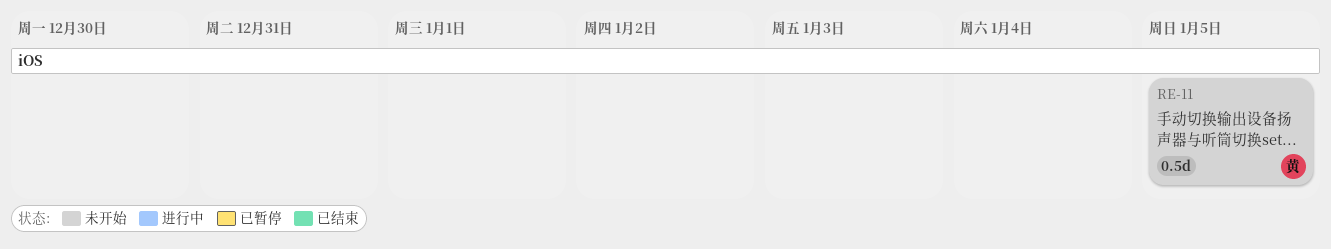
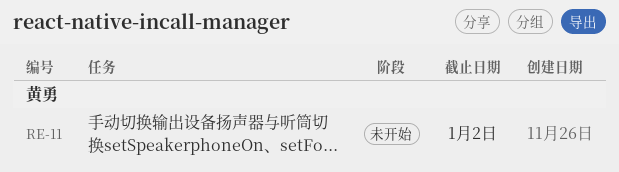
RE-11, due: Jan 5 -> Jan 2

